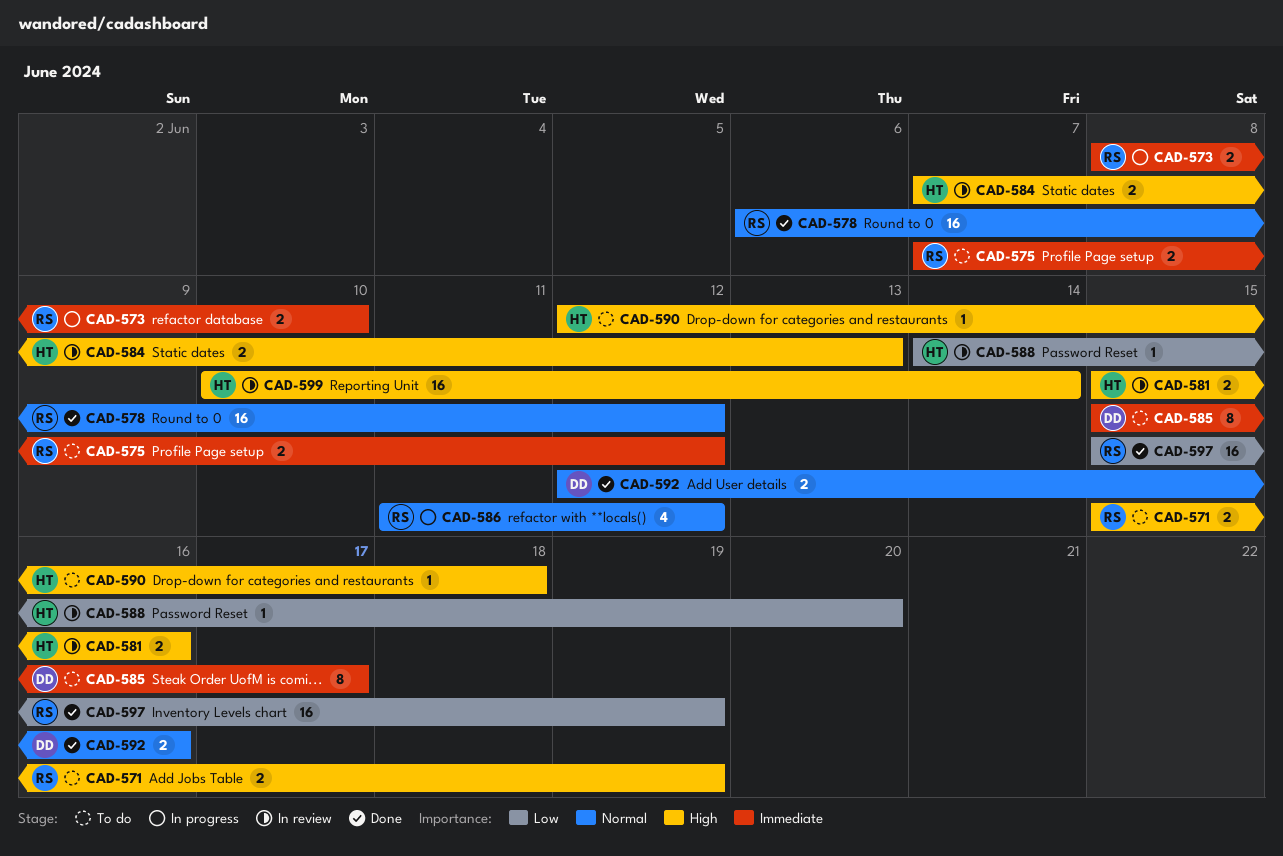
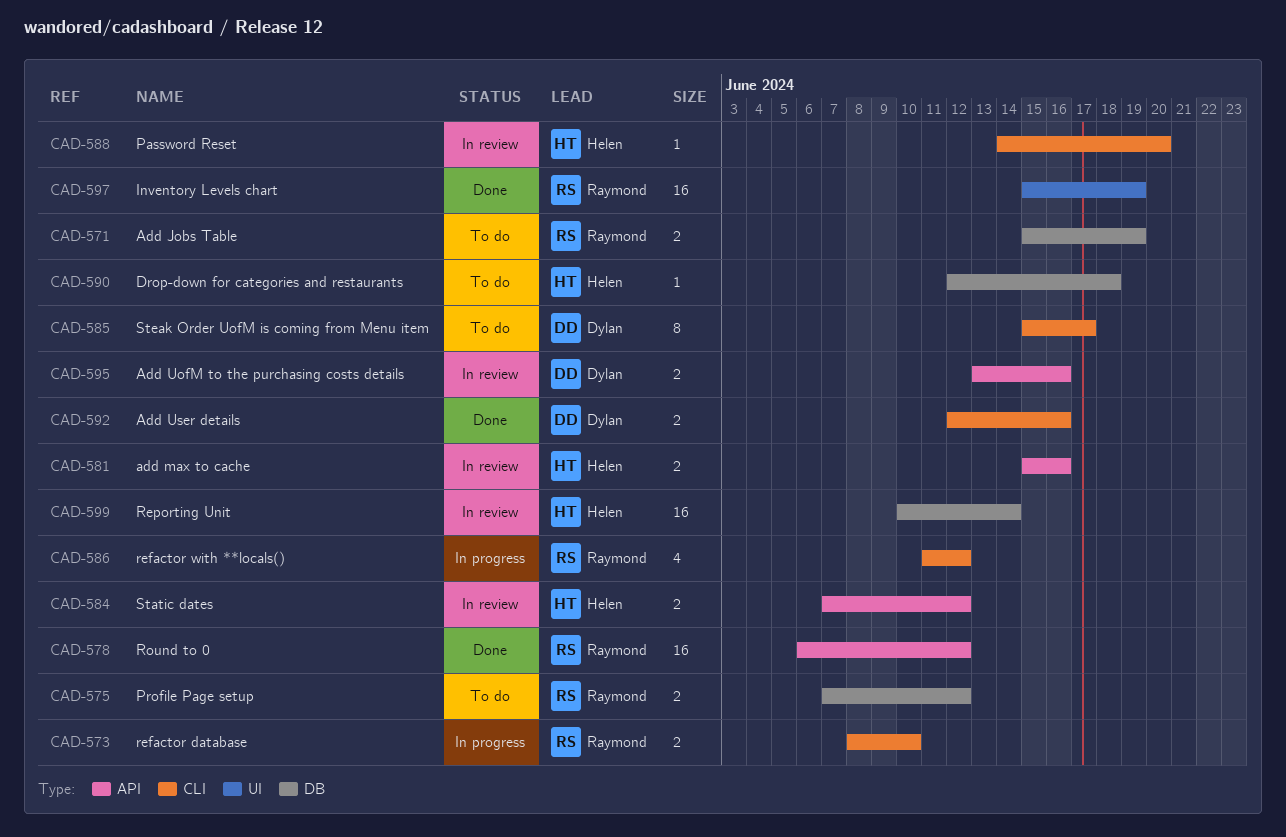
CAD-584, due: Jun 13 -> Jun 12
CAD-595: none -> present

